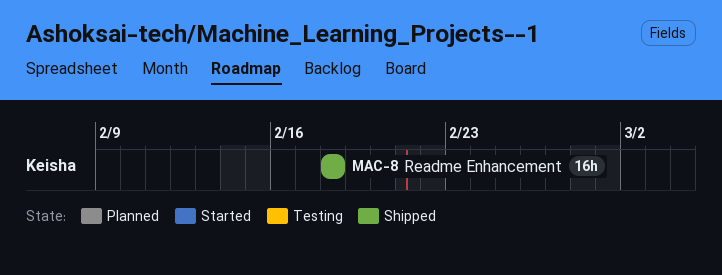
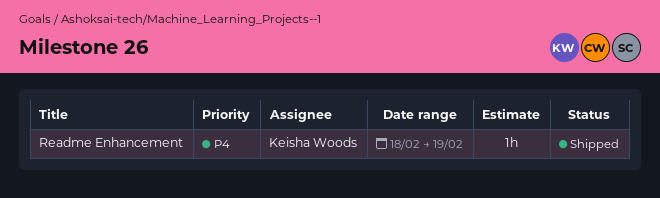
Readme Enhancement, estimate: 16h -> 1h
Readme Enhancement, due: Feb 18 -> Feb 19

